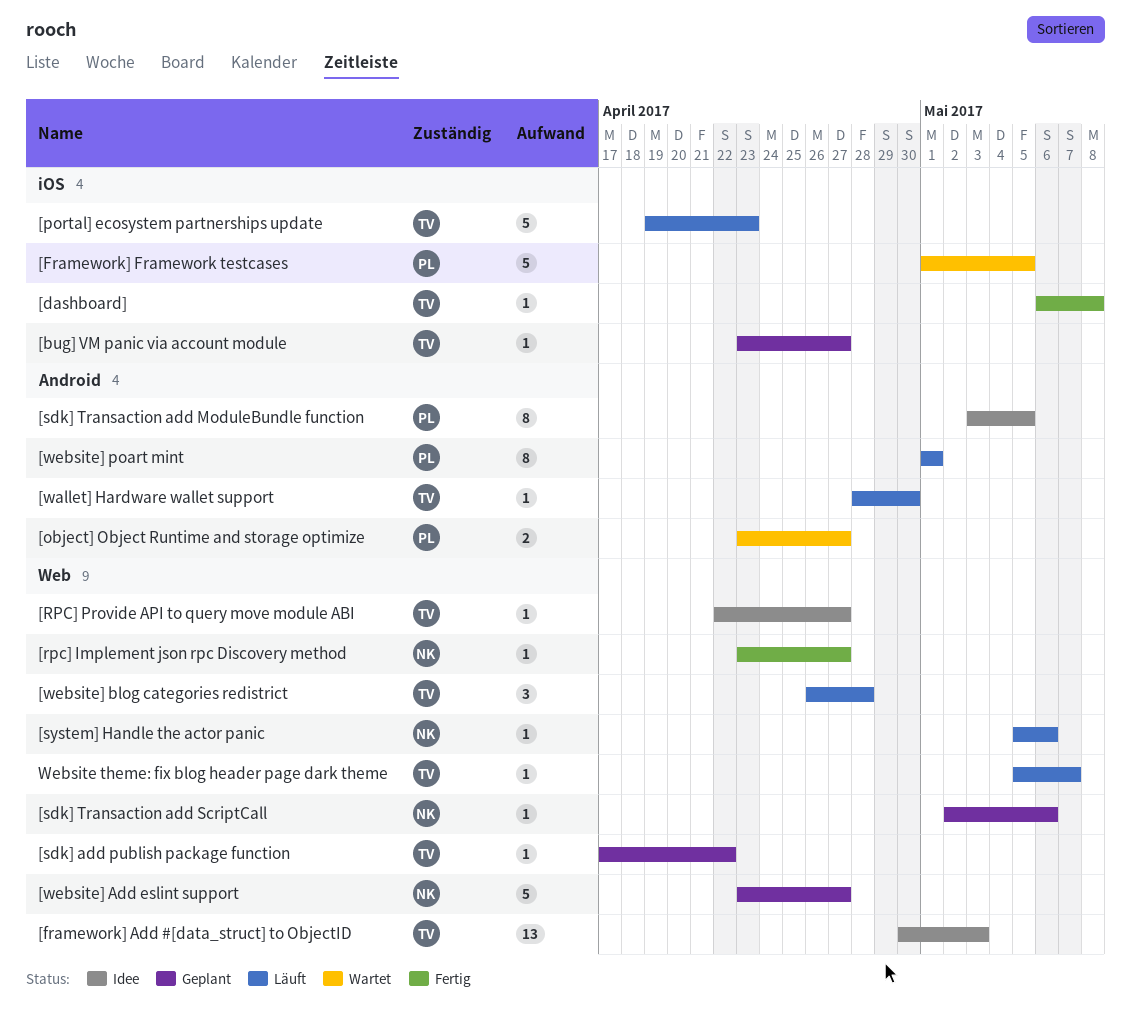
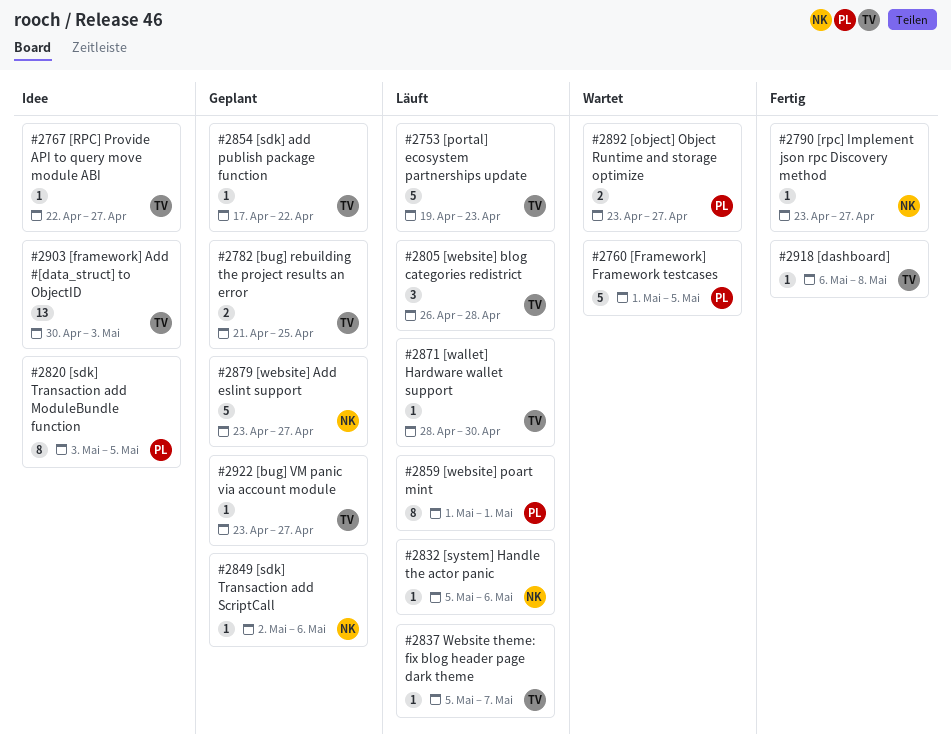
[bug] rebuilding the project results an error: none -> present

